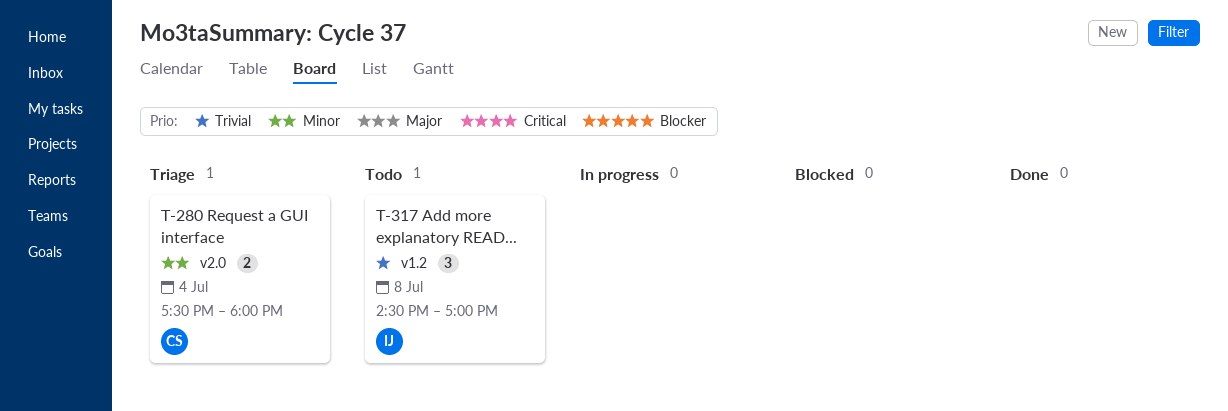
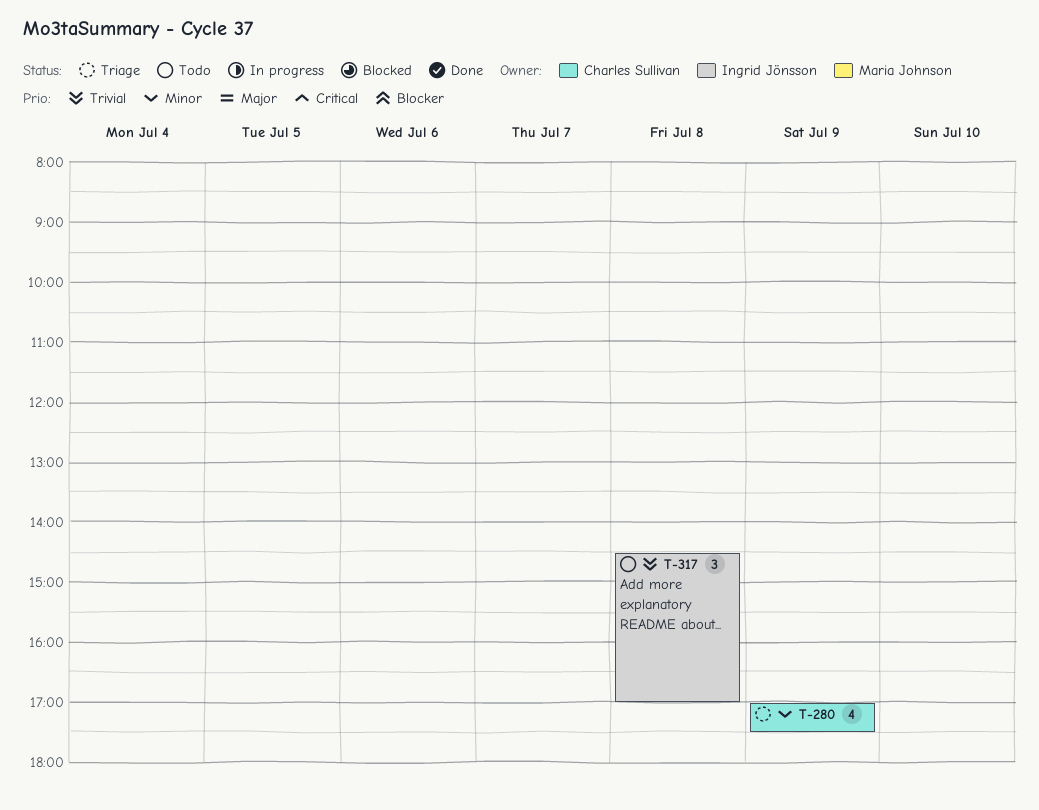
T-280, estimate: 2 -> 4
T-280, day: Jul 4 -> Jul 9
T-280, begins: 17:30 -> 17:00
T-280, ends: 18:00 -> 17:30

